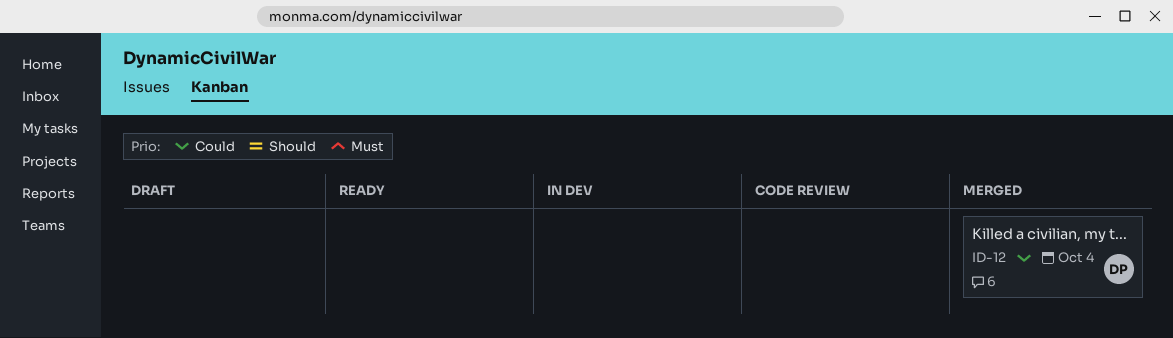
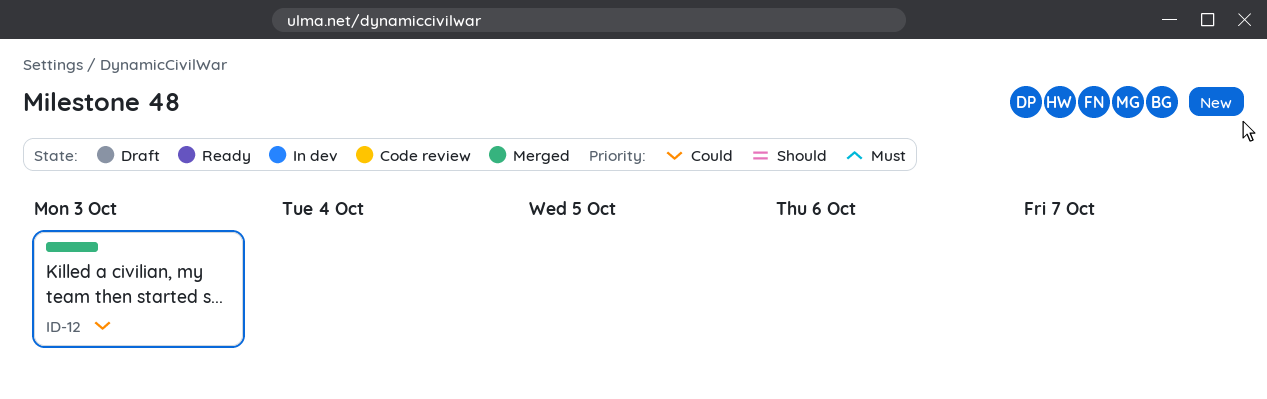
ID-12, due: Oct 4 -> Oct 3

